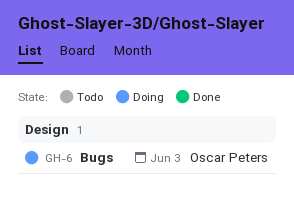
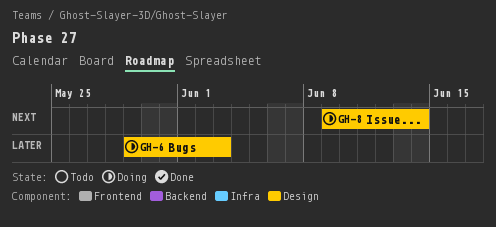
GH-8: none -> present

